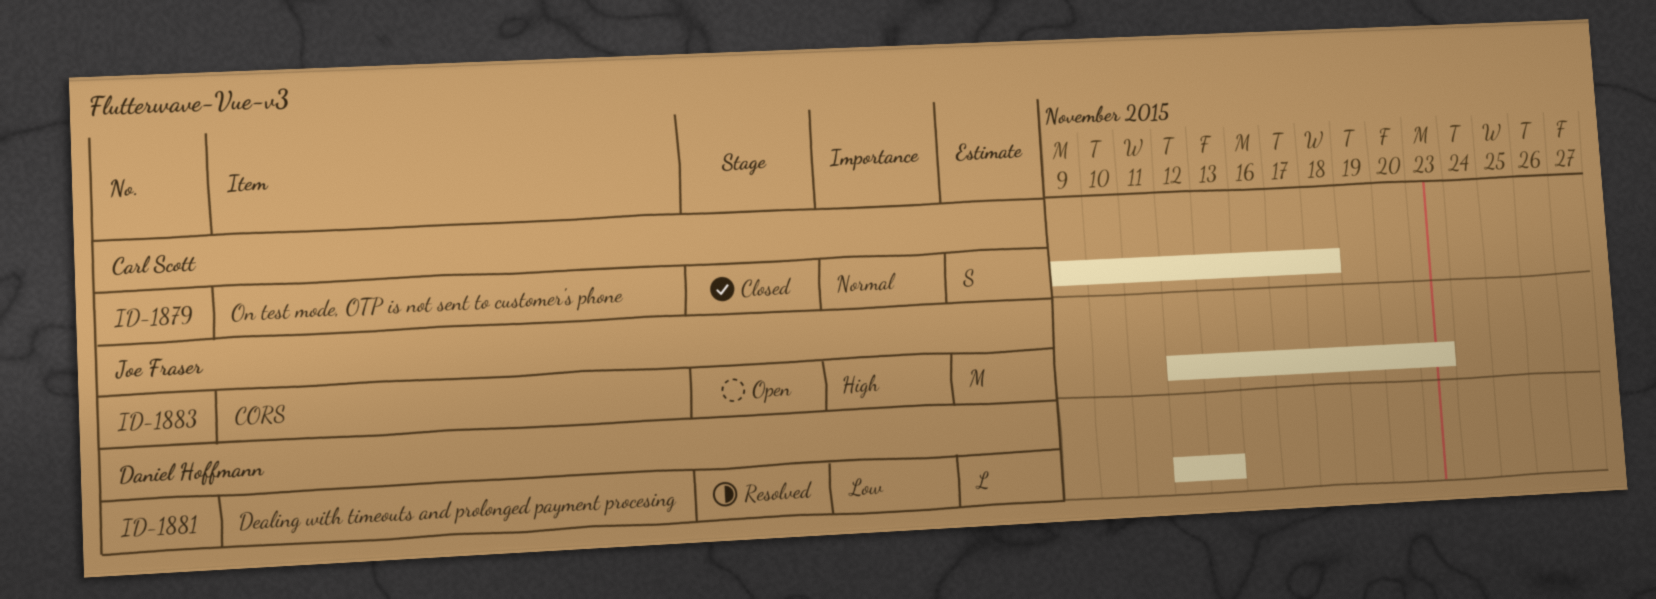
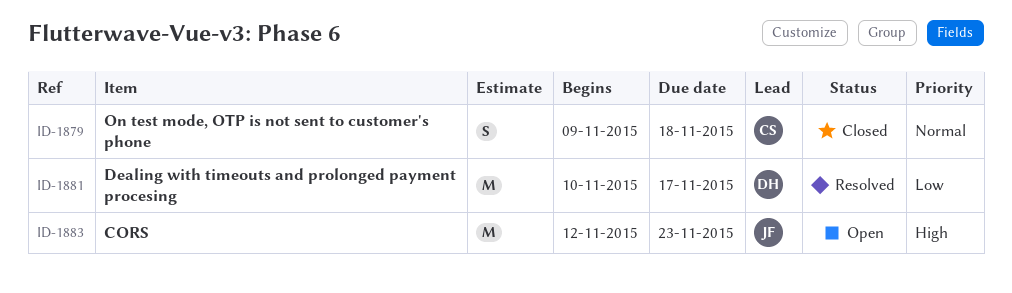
ID-1881, estimate: L -> M
ID-1881, start: Nov 12 -> Nov 10
ID-1881, due: Nov 13 -> Nov 17

